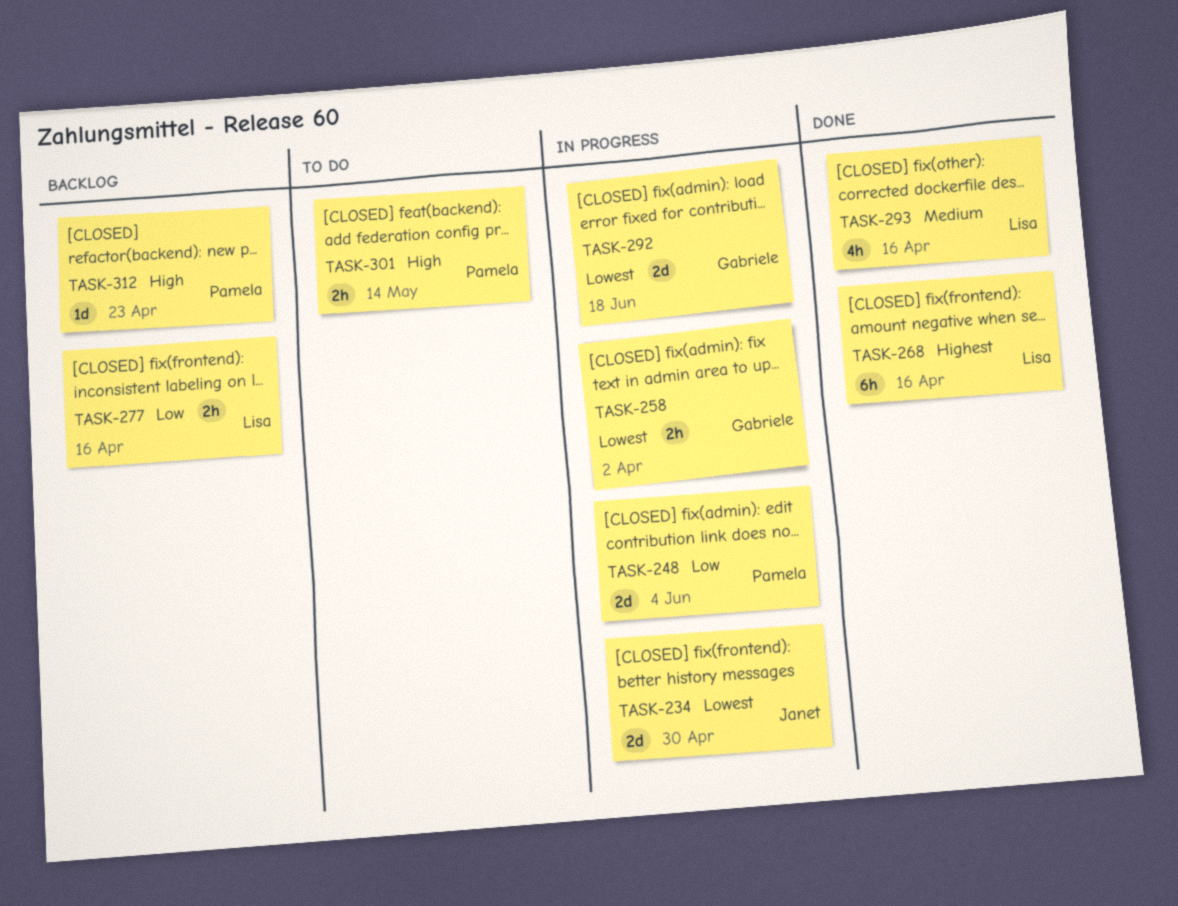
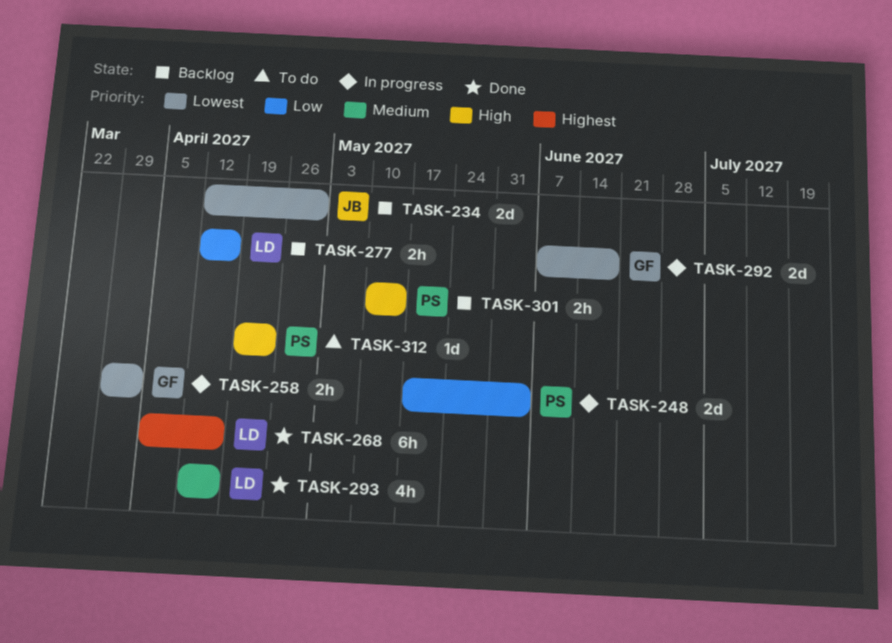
TASK-234, status: In progress -> Backlog
TASK-301, status: To do -> Backlog
TASK-312, status: Backlog -> To do

